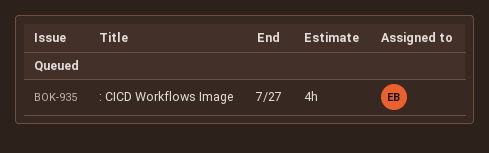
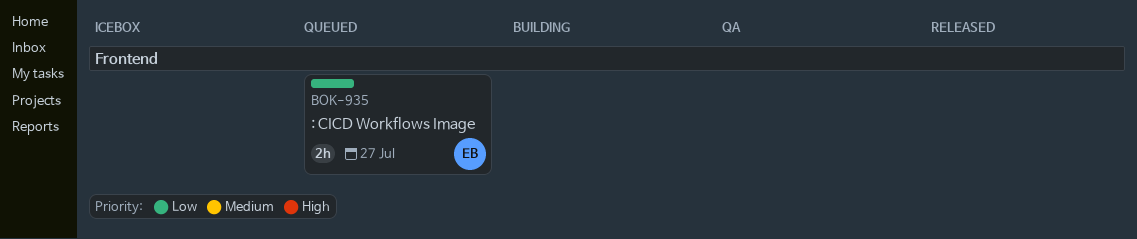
BOK-935, estimate: 4h -> 2h

